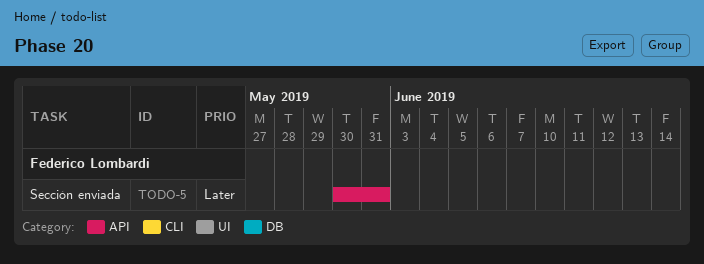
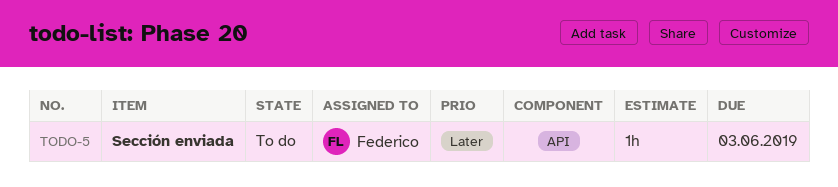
TODO-5, due: May 31 -> Jun 3

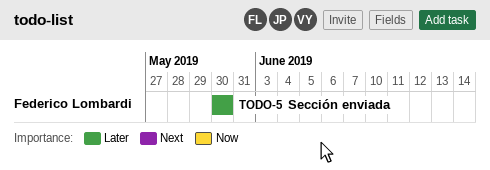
TODO-5, due: Jun 3 -> May 30

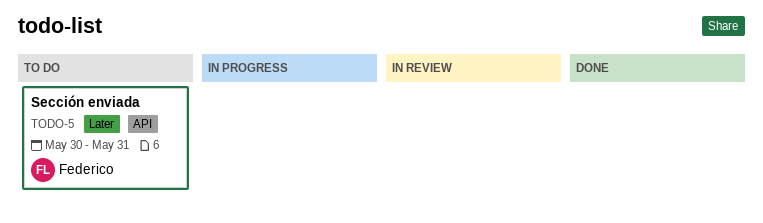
TODO-5, due: May 30 -> May 31

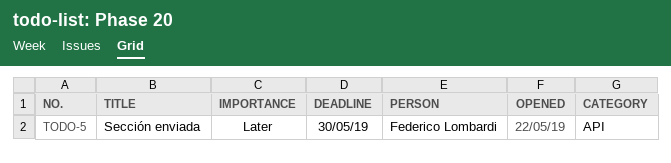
TODO-5, due: May 31 -> May 30

